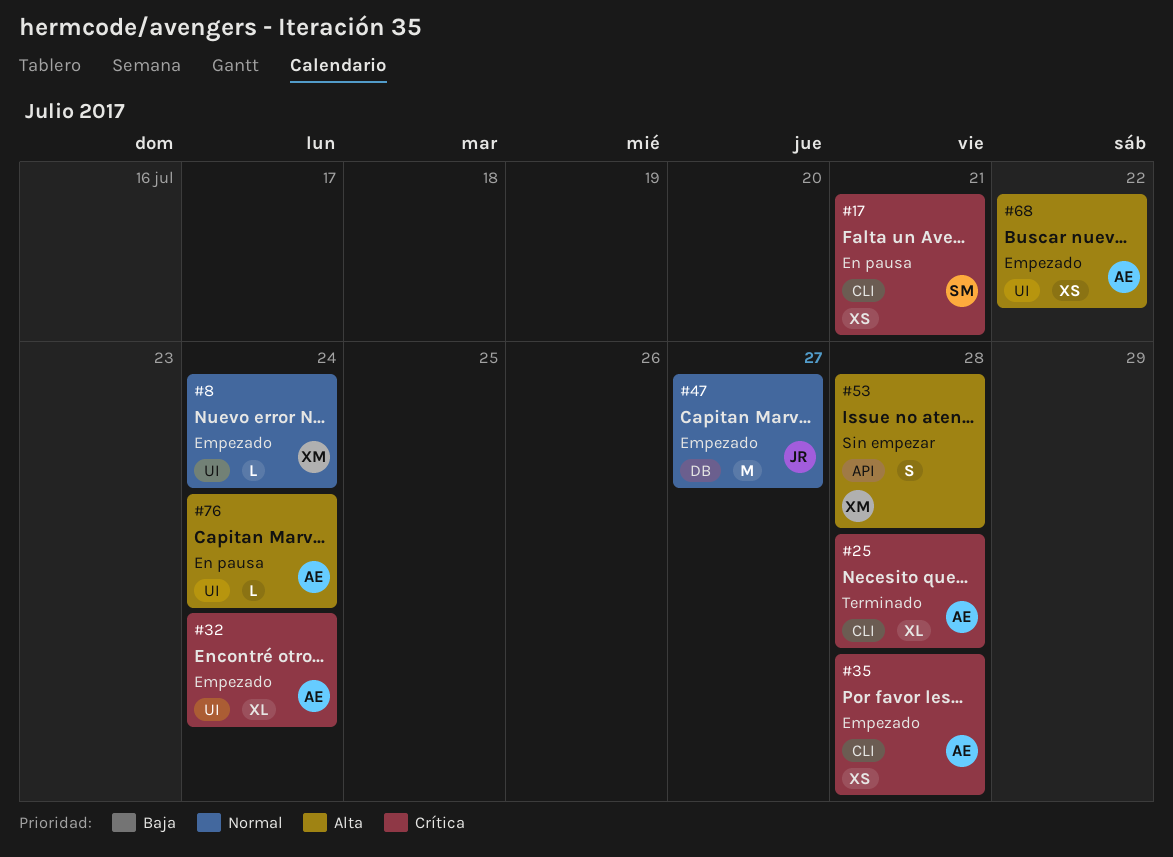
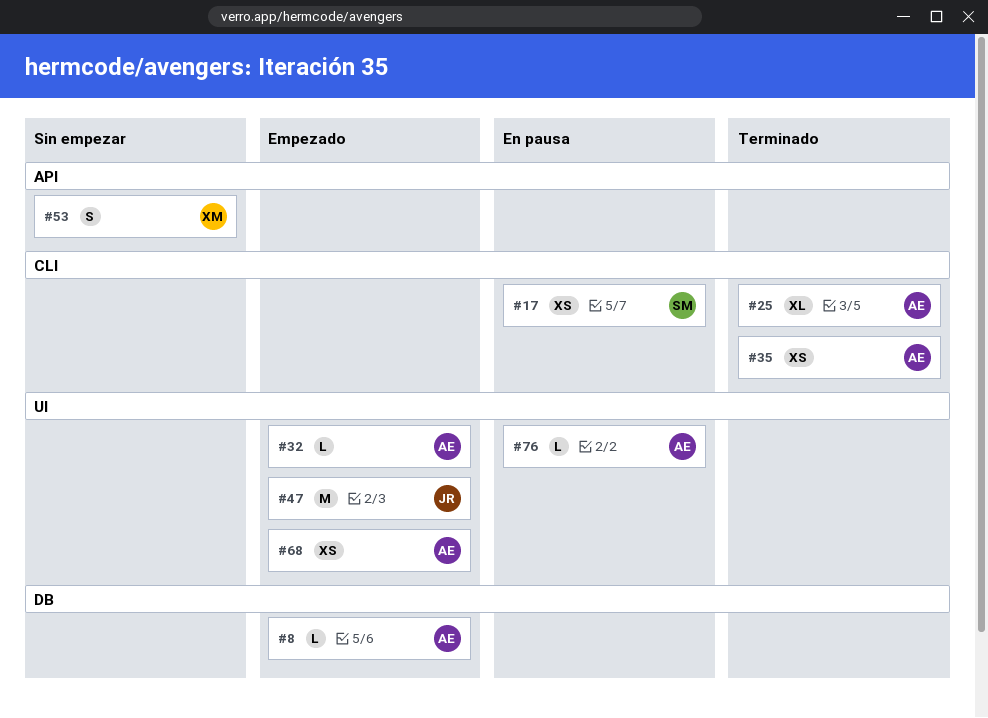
#8, owner: XM -> AE
#8, label: UI -> DB
#32, estimate: XL -> L
#35, status: Empezado -> Terminado
#47, label: DB -> UI

